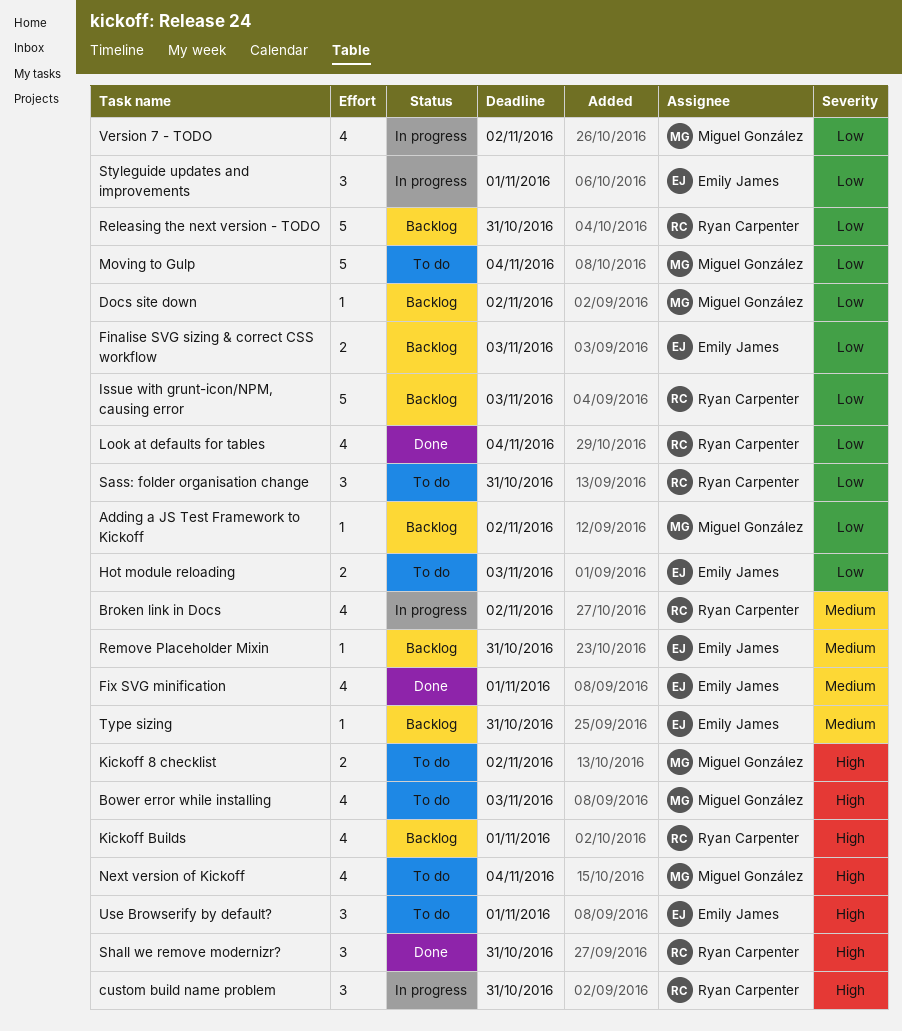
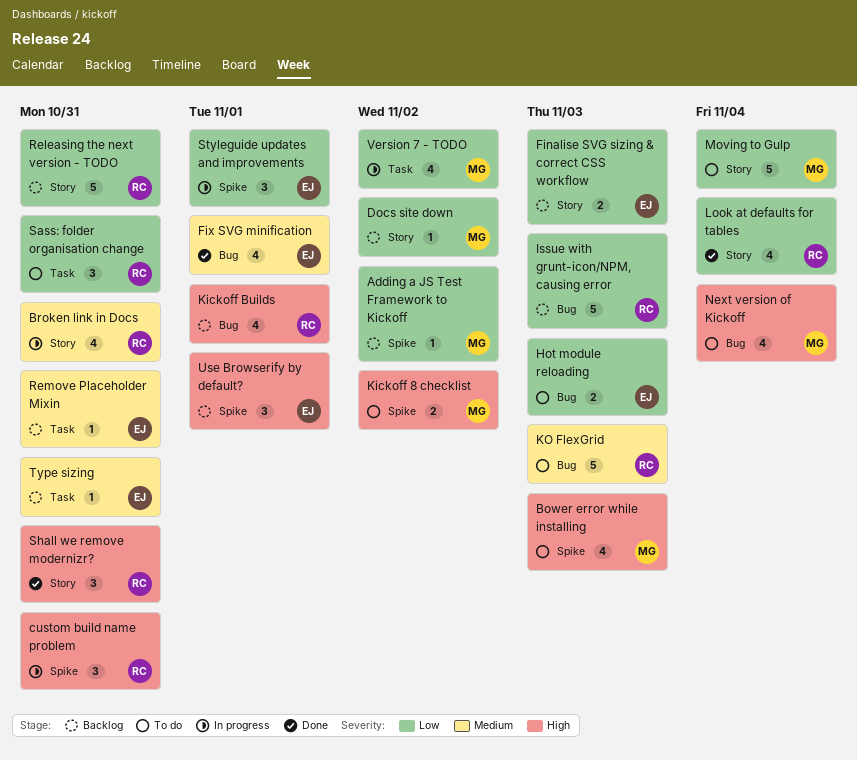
Broken link in Docs, due: Nov 2 -> Oct 31
KO FlexGrid: none -> present
Use Browserify by default?, status: To do -> Backlog

